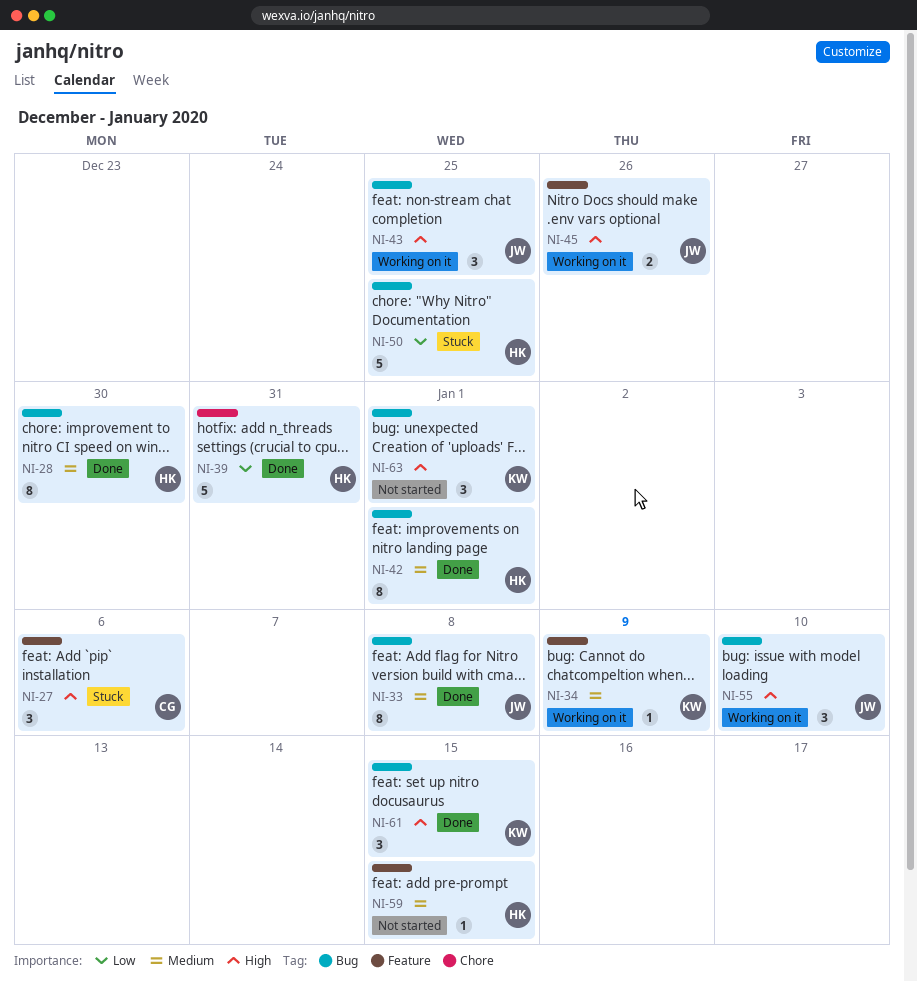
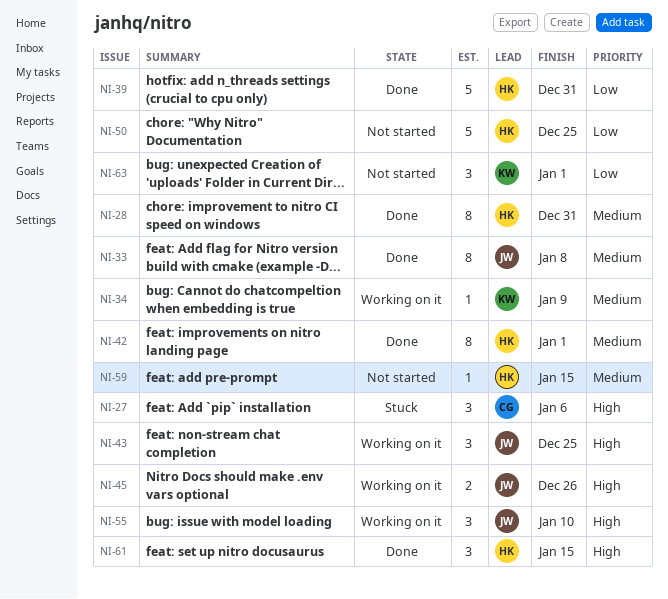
NI-28, due: Dec 30 -> Dec 31
NI-50, status: Stuck -> Not started
NI-61, owner: KW -> HK
NI-63, priority: High -> Low

